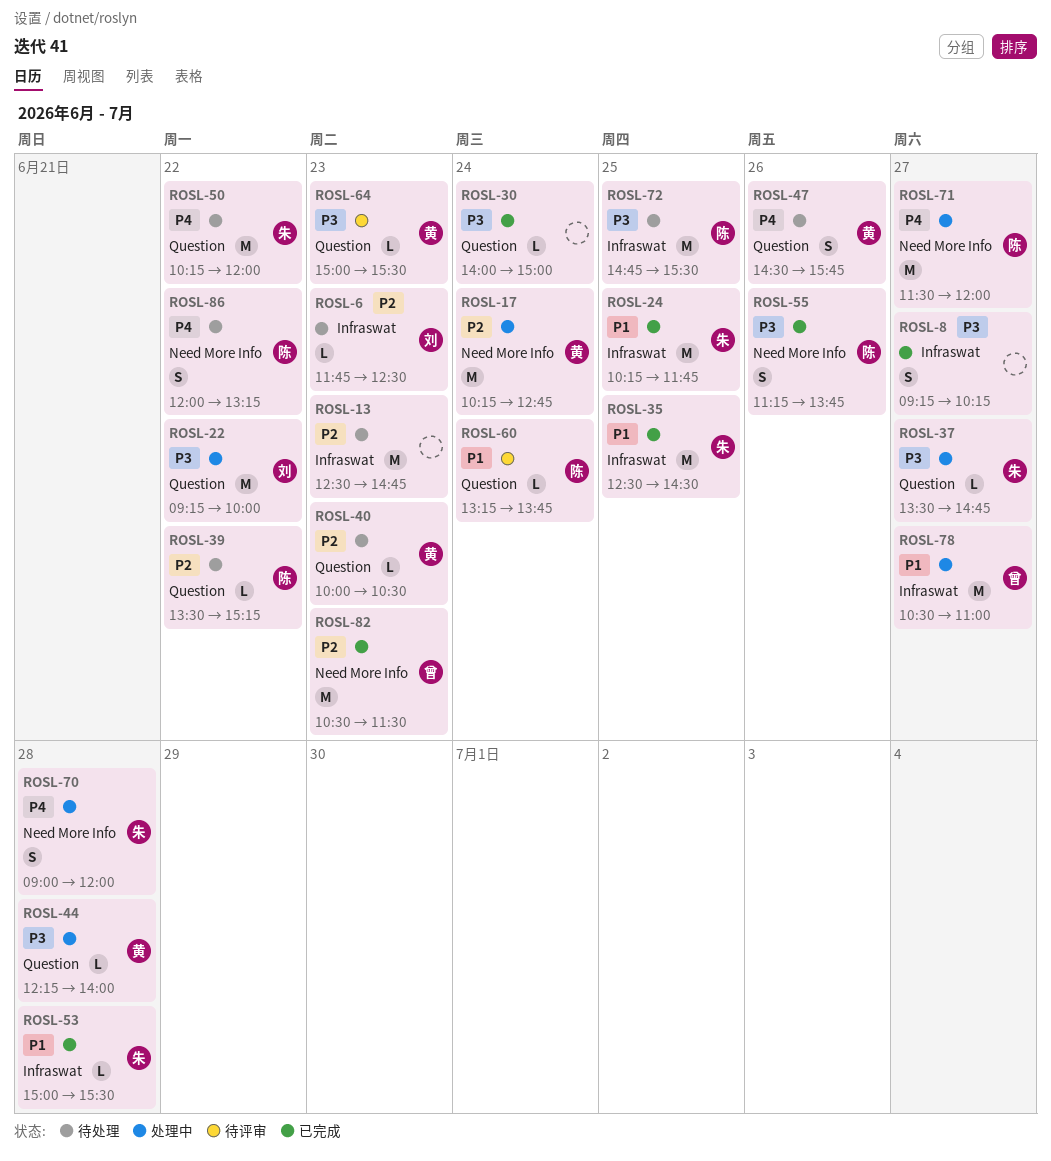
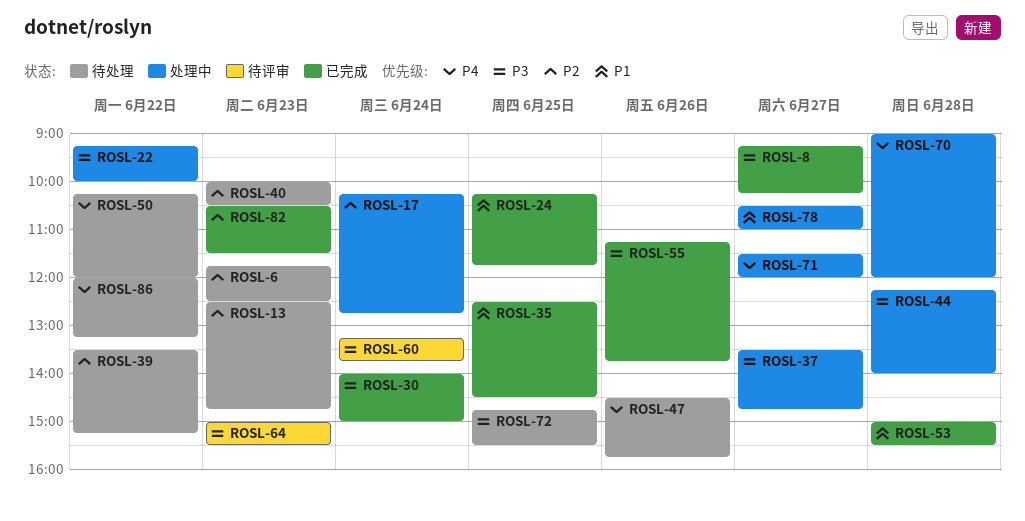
ROSL-60, priority: P1 -> P3

